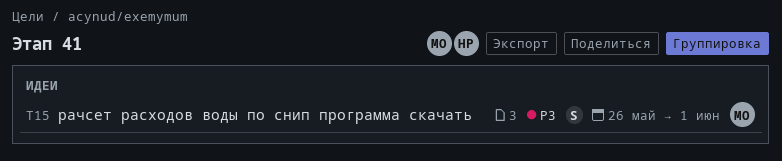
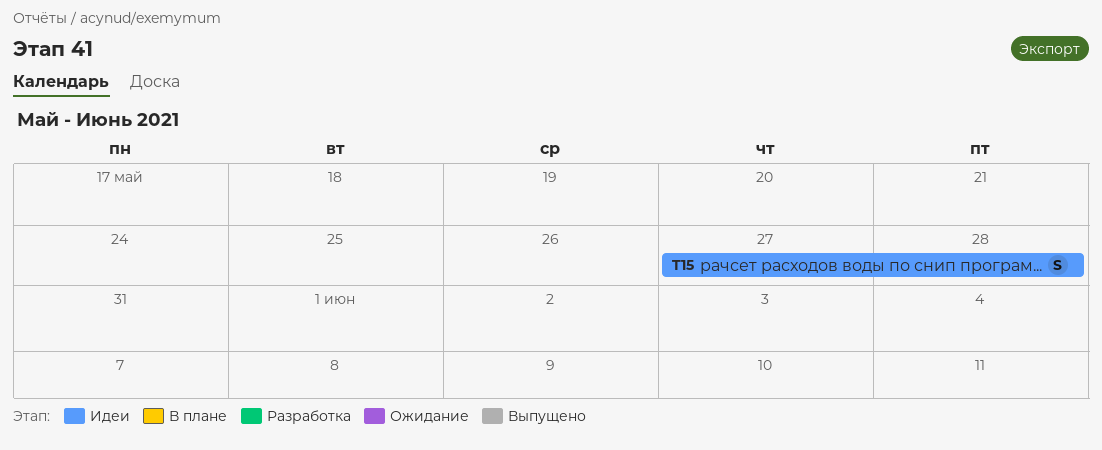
T15, start: May 26 -> May 27
T15, due: Jun 1 -> May 28

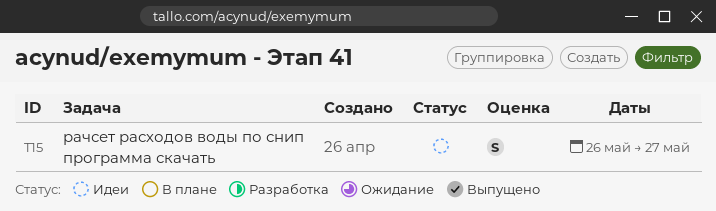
T15, start: May 27 -> May 26
T15, due: May 28 -> May 27

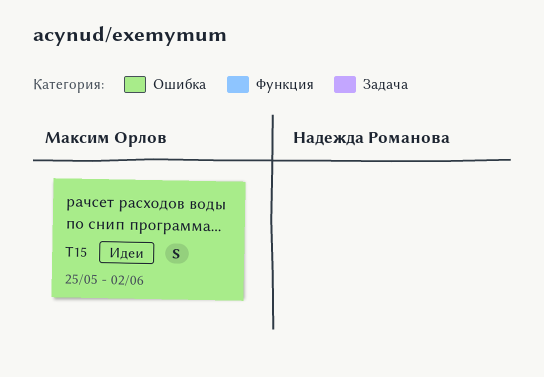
T15, start: May 26 -> May 25
T15, due: May 27 -> Jun 2

